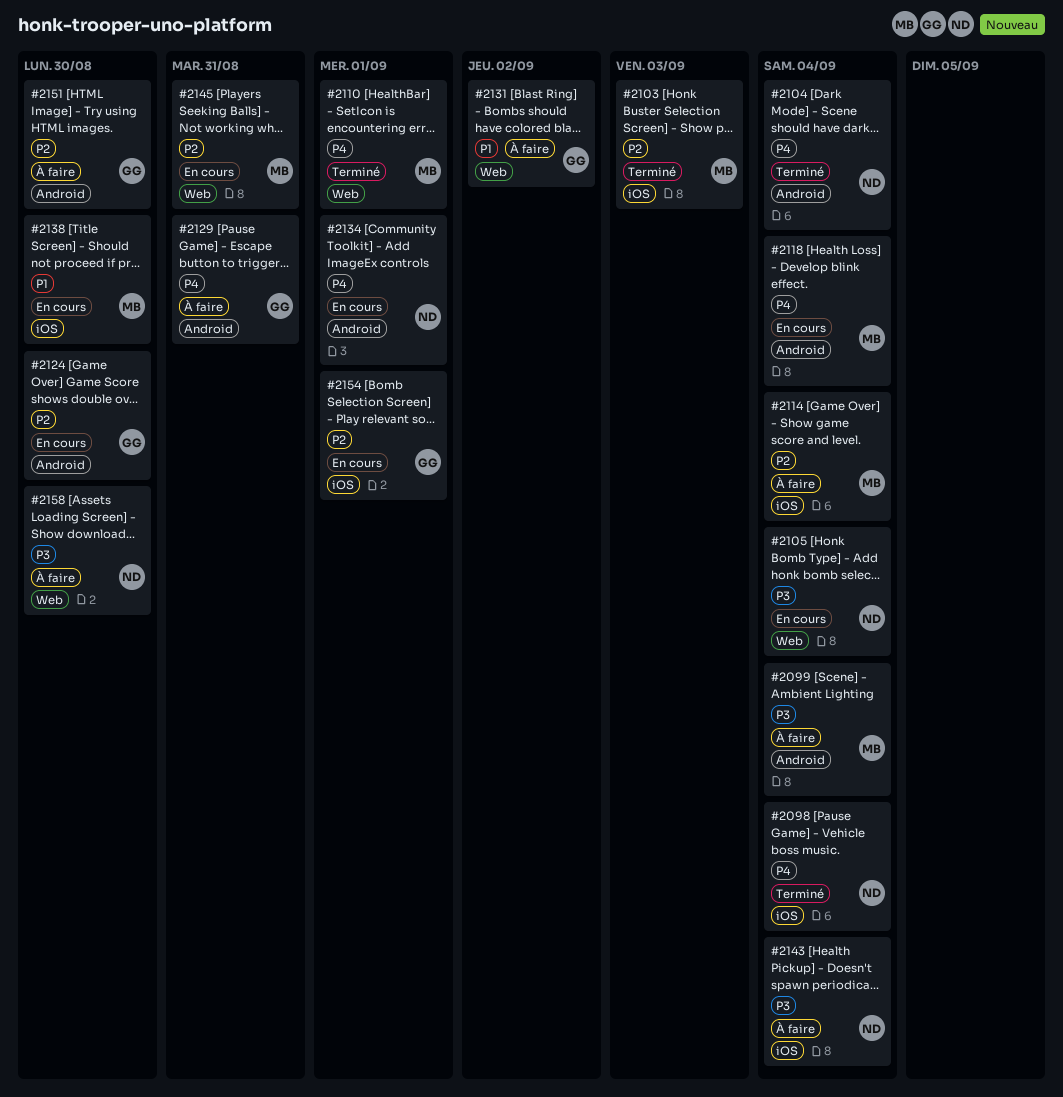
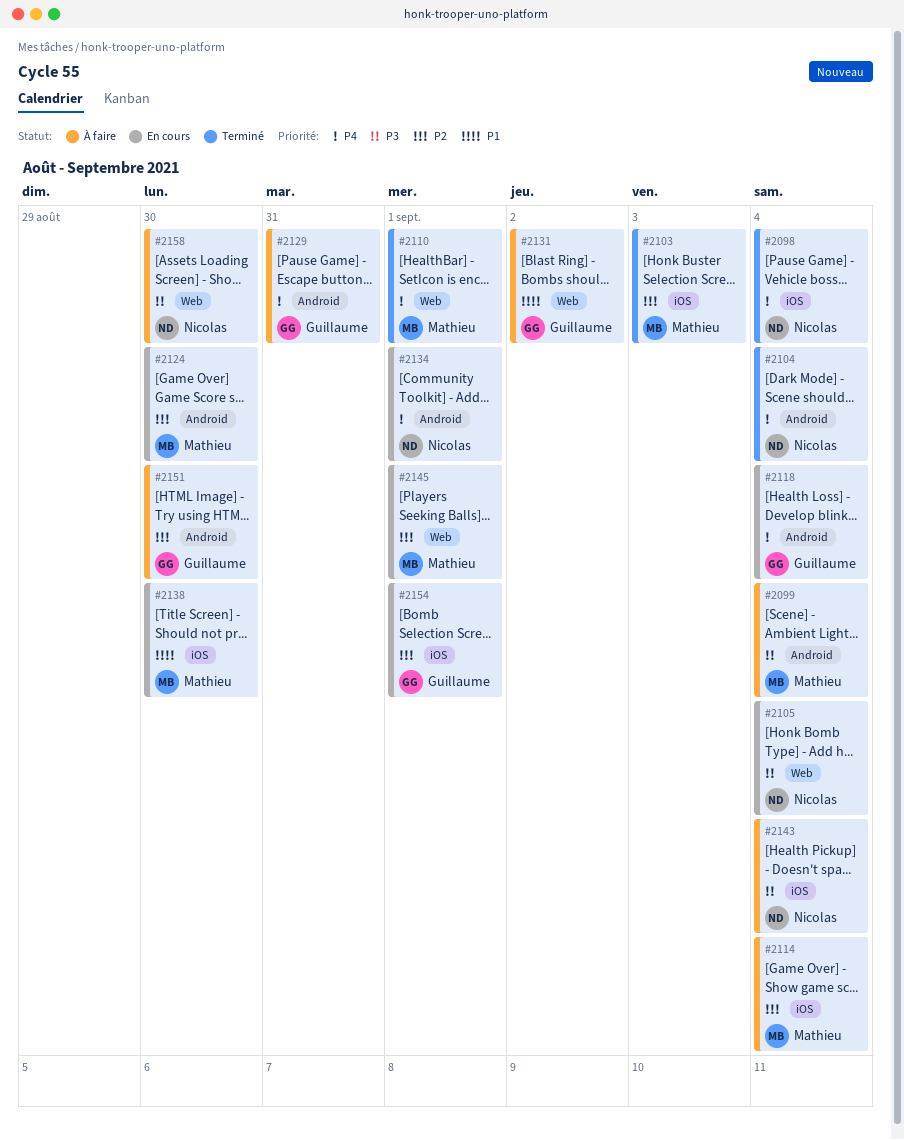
#2118, owner: Mathieu -> Guillaume
#2124, owner: Guillaume -> Mathieu
#2145, due: Aug 31 -> Sep 1

